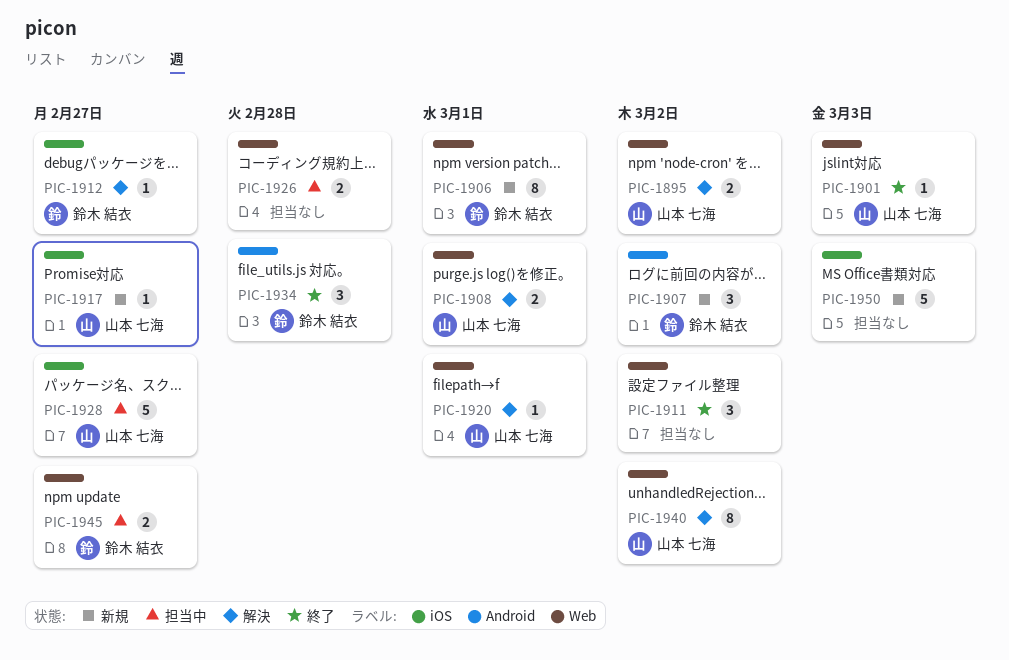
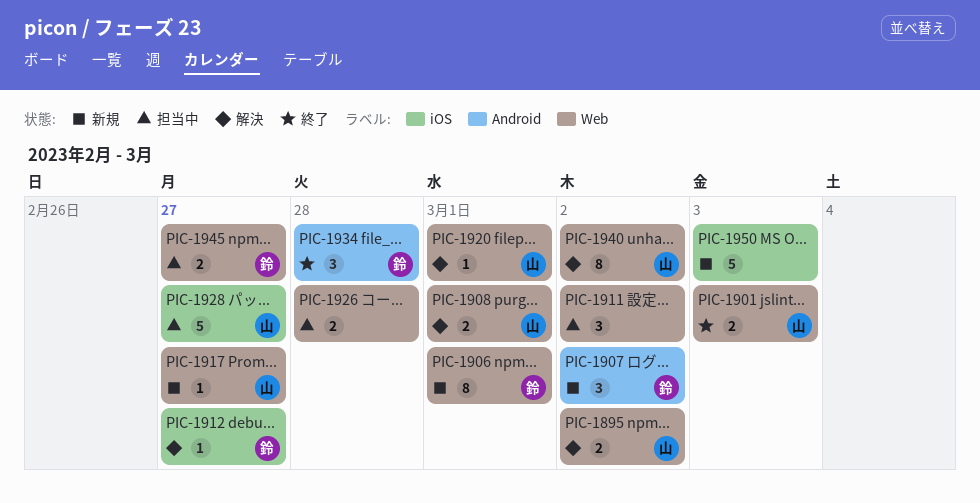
PIC-1901, estimate: 1 -> 2
PIC-1911, status: 終了 -> 担当中
PIC-1917, label: iOS -> Web

